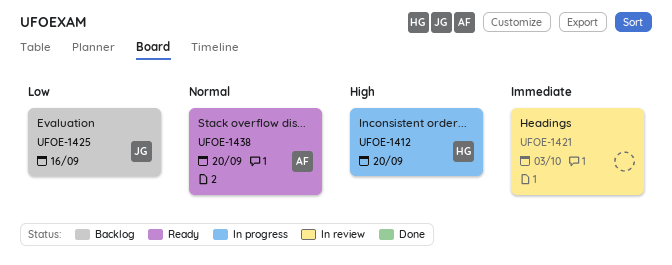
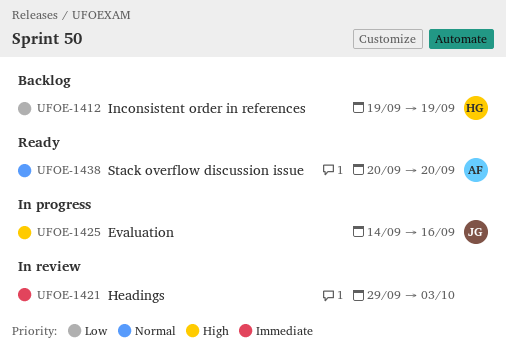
UFOE-1412, status: In progress -> Backlog
UFOE-1412, priority: High -> Low
UFOE-1412, due: Sep 20 -> Sep 19
UFOE-1425, status: Backlog -> In progress
UFOE-1425, priority: Low -> High

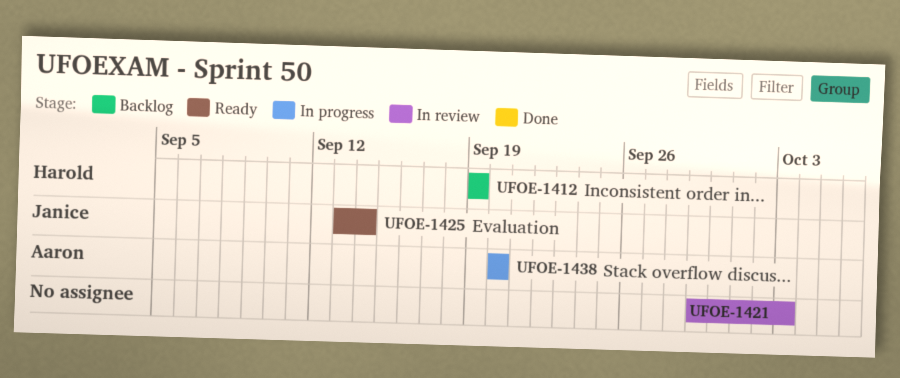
UFOE-1425, status: In progress -> Ready
UFOE-1425, start: Sep 14 -> Sep 13
UFOE-1425, due: Sep 16 -> Sep 14
UFOE-1438, status: Ready -> In progress

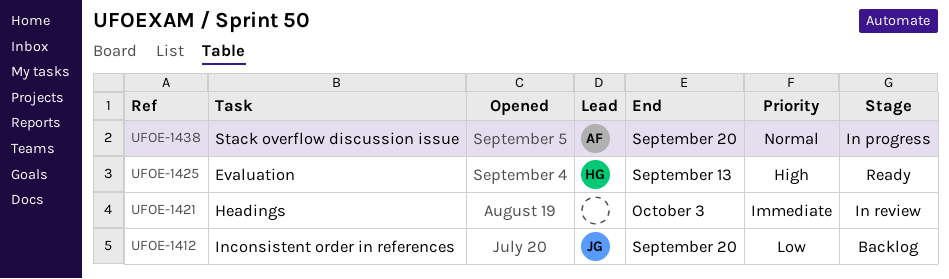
UFOE-1412, owner: Harold -> Janice
UFOE-1412, due: Sep 19 -> Sep 20
UFOE-1425, owner: Janice -> Harold
UFOE-1425, due: Sep 14 -> Sep 13

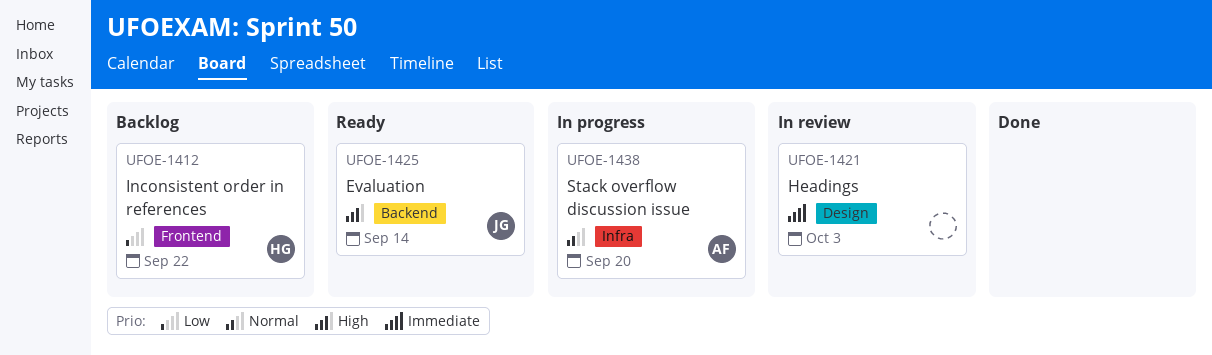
UFOE-1412, owner: JG -> HG
UFOE-1412, due: Sep 20 -> Sep 22
UFOE-1425, owner: HG -> JG
UFOE-1425, due: Sep 13 -> Sep 14

